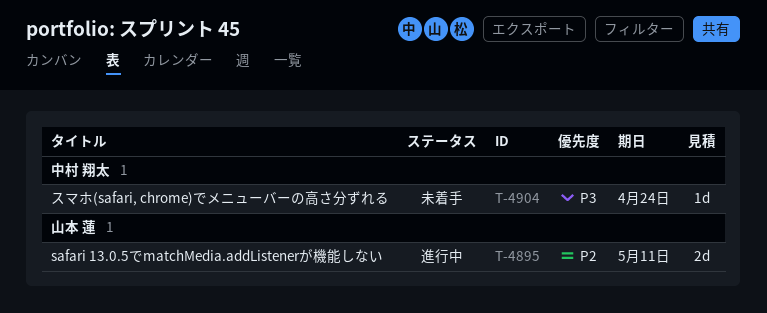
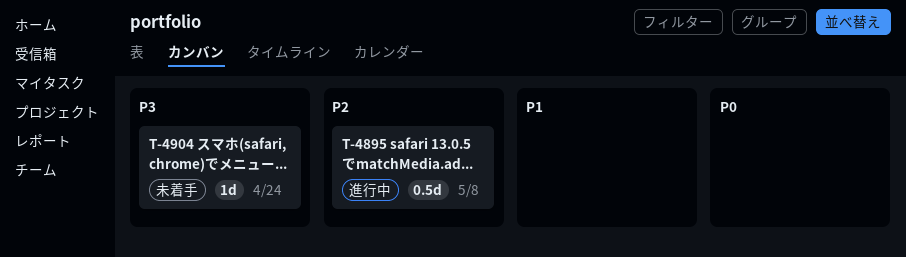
T-4895, estimate: 2d -> 0.5d
T-4895, due: May 11 -> May 8

